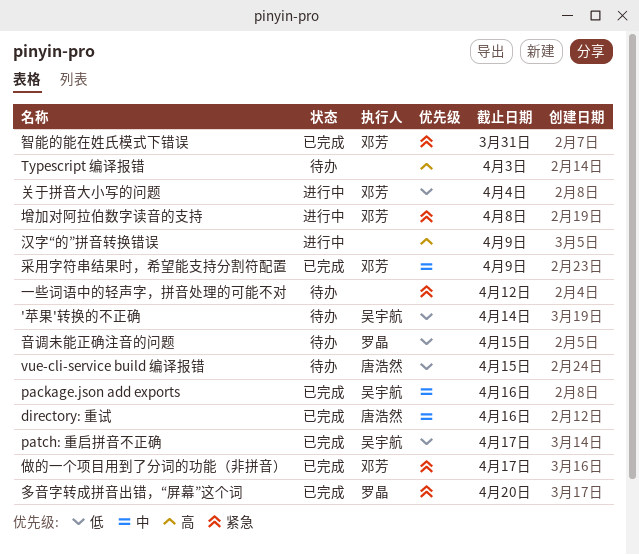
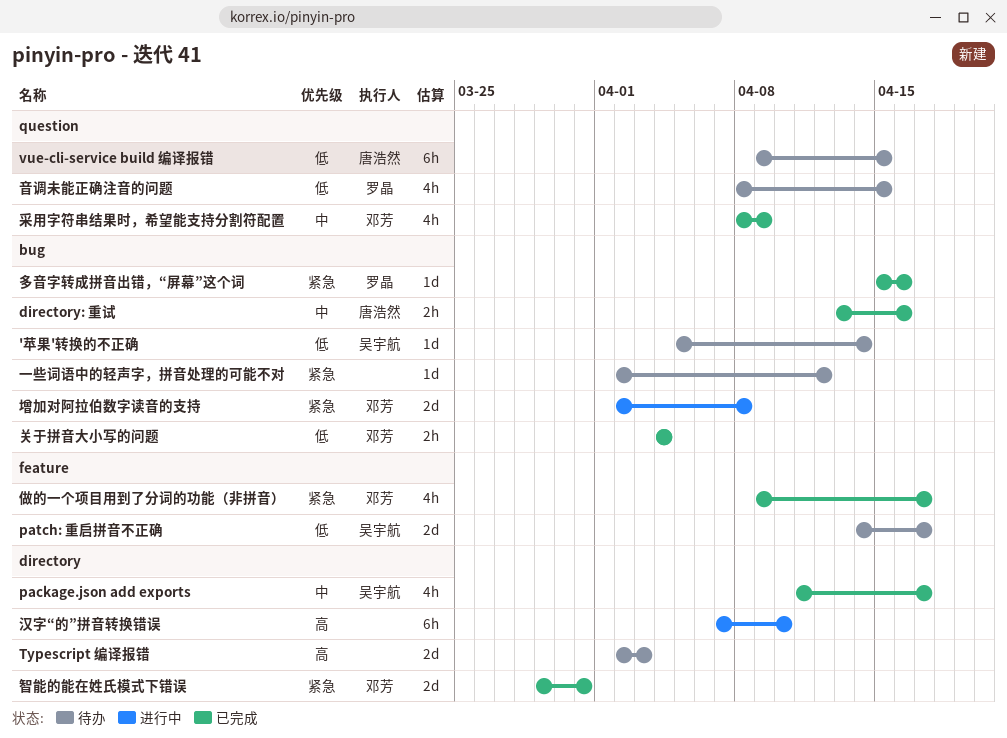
package.json add exports, due: Apr 16 -> Apr 17
patch: 重启拼音不正确, status: 已完成 -> 待办
关于拼音大小写的问题, status: 进行中 -> 已完成
多音字转成拼音出错，“屏幕”这个词, due: Apr 20 -> Apr 16
汉字“的”拼音转换错误, due: Apr 9 -> Apr 10

